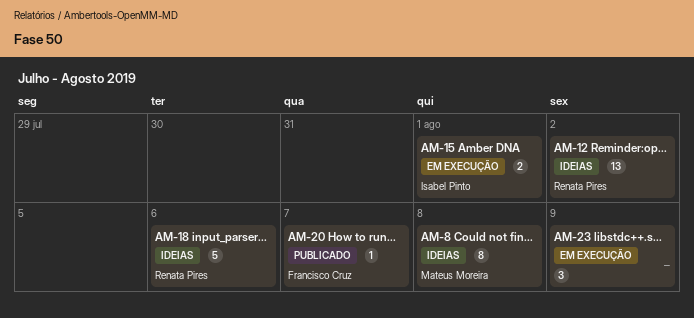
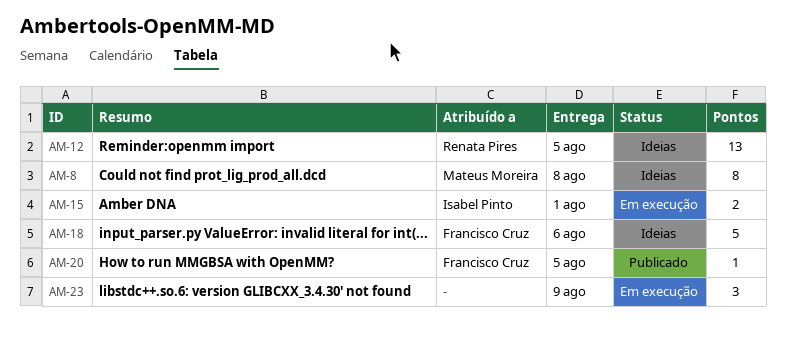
AM-12, due: Aug 2 -> Aug 5
AM-18, owner: Renata Pires -> Francisco Cruz
AM-20, due: Aug 7 -> Aug 5

